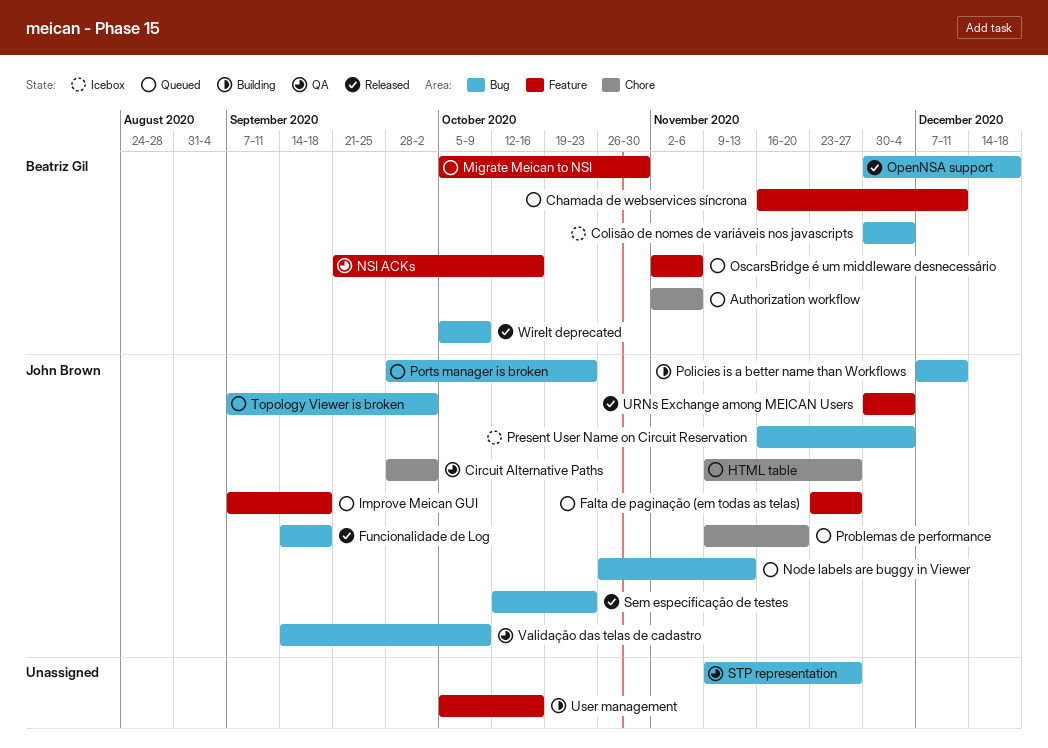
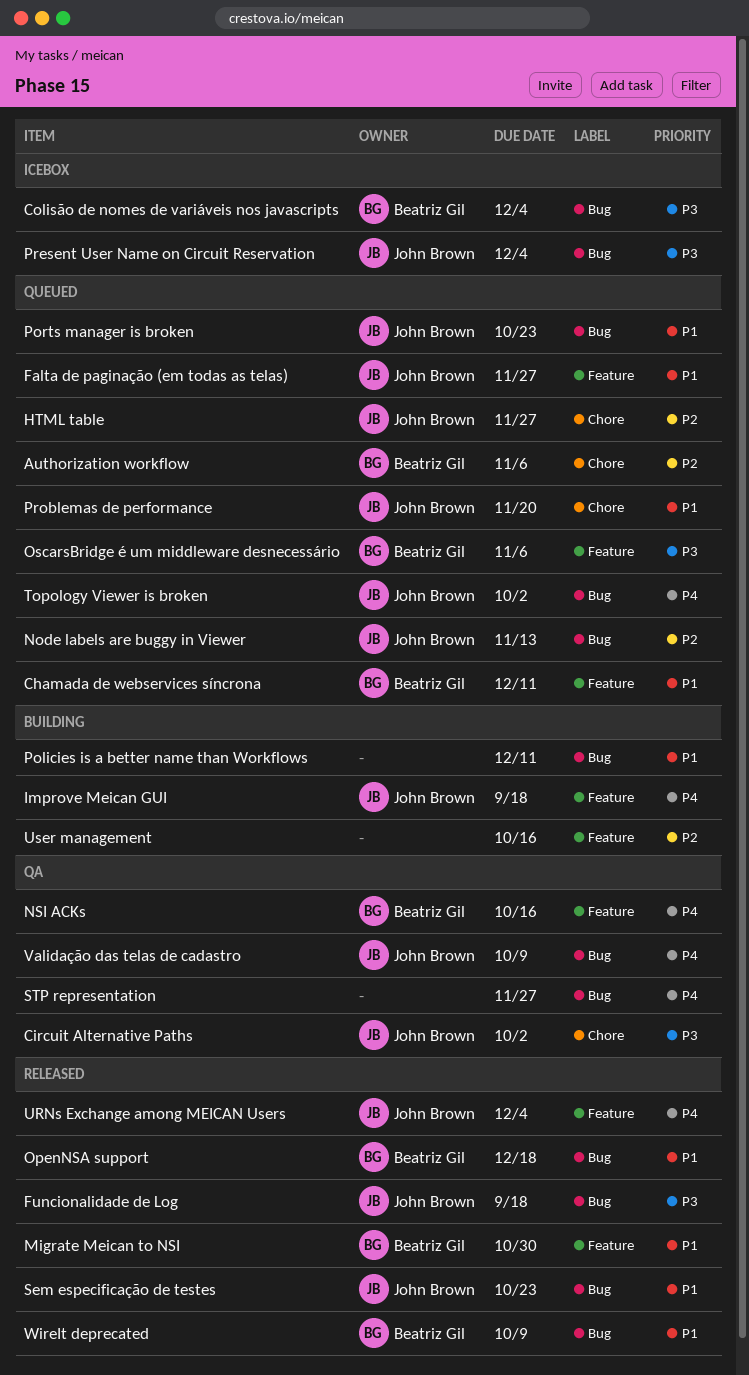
Improve Meican GUI, status: Queued -> Building
Migrate Meican to NSI, status: Queued -> Released
Policies is a better name than Workflows, owner: John Brown -> none

